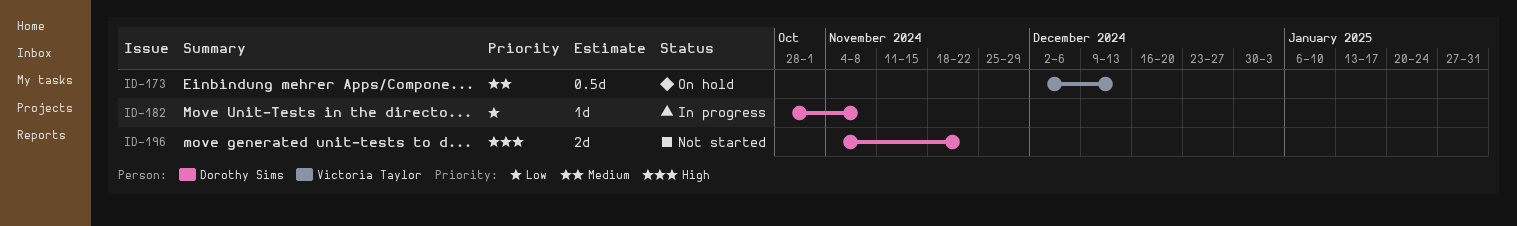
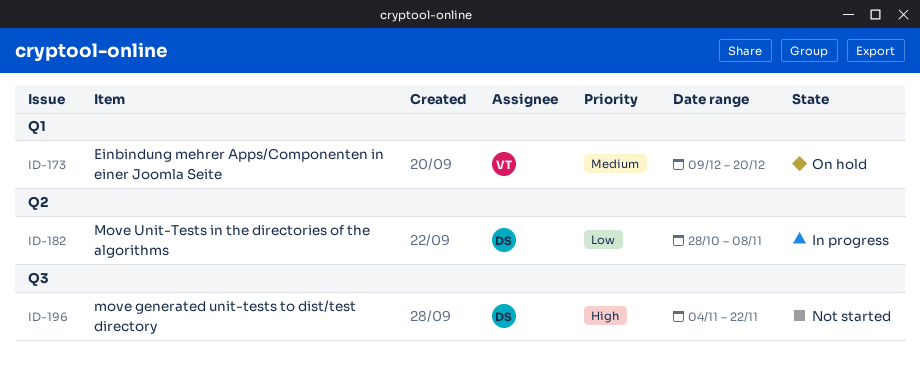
ID-173, start: Dec 2 -> Dec 9
ID-173, due: Dec 13 -> Dec 20

